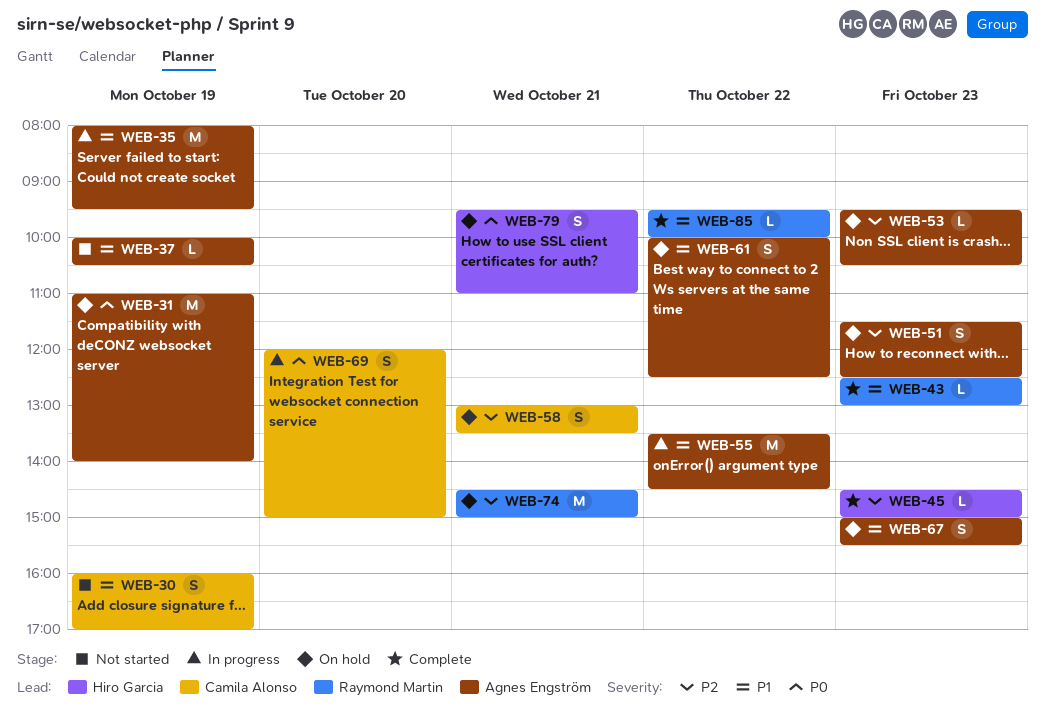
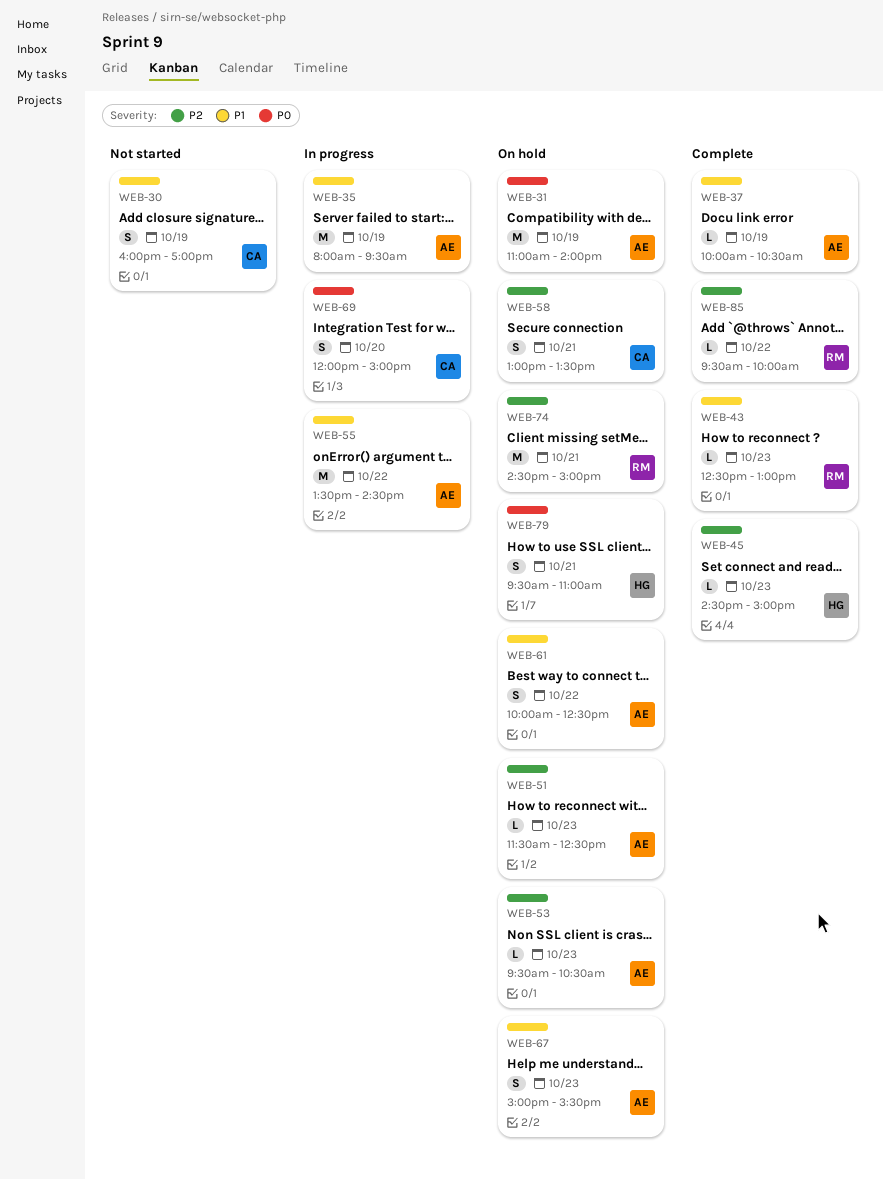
WEB-37, status: Not started -> Complete
WEB-51, estimate: S -> L
WEB-85, priority: P1 -> P2

